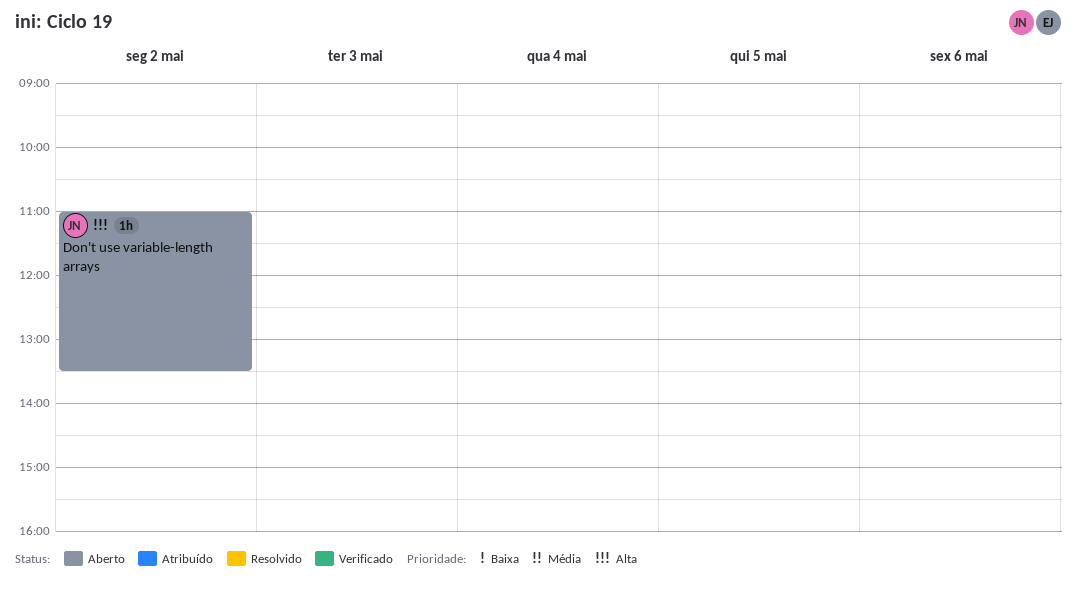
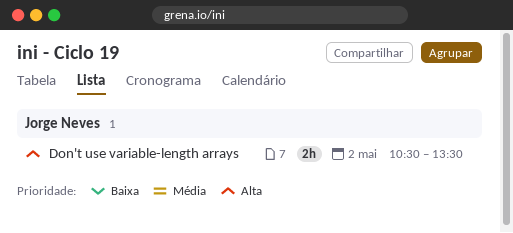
Don't use variable-length arrays, estimate: 1h -> 2h
Don't use variable-length arrays, begins: 11:00 -> 10:30

